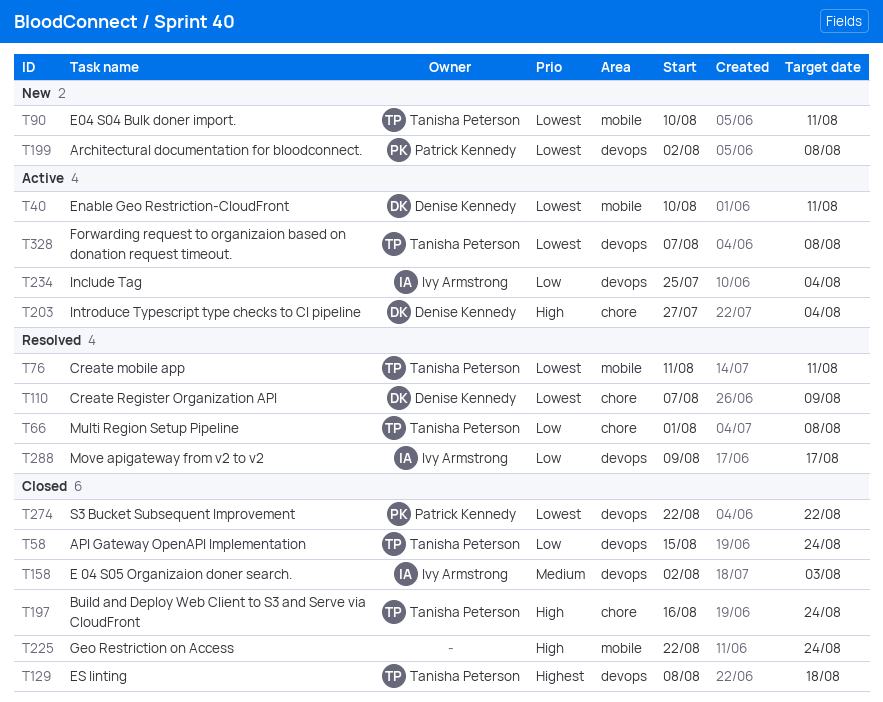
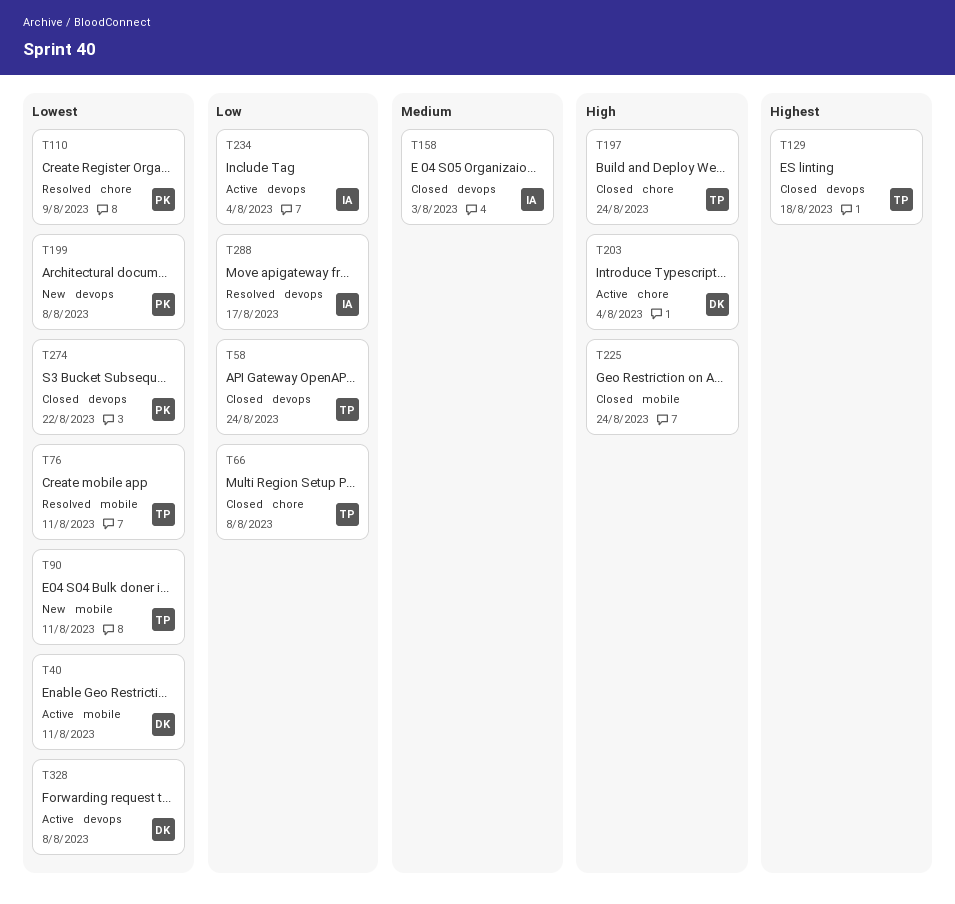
T66, status: Resolved -> Closed
T110, owner: Denise Kennedy -> Patrick Kennedy
T328, owner: Tanisha Peterson -> Denise Kennedy

